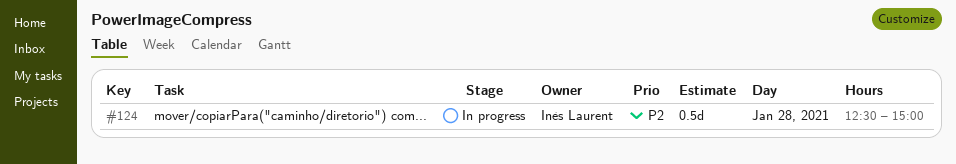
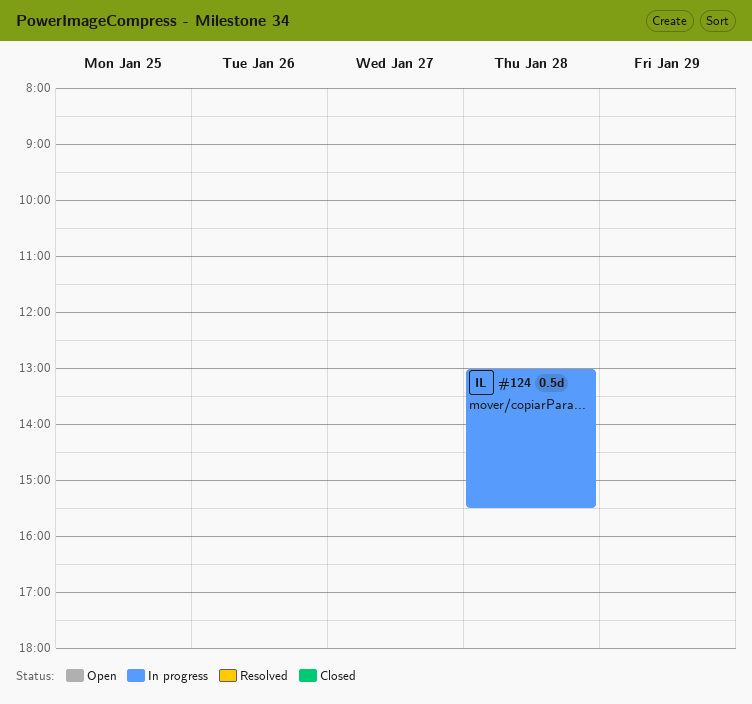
#124, begins: 12:30 -> 13:00
#124, ends: 15:00 -> 15:30

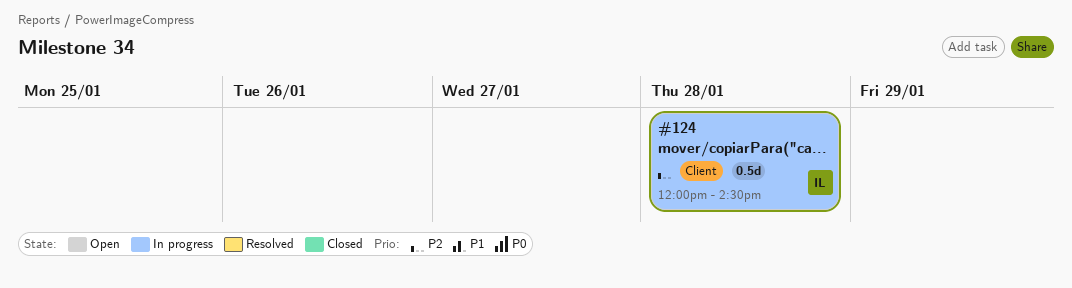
#124, begins: 13:00 -> 12:00
#124, ends: 15:30 -> 14:30

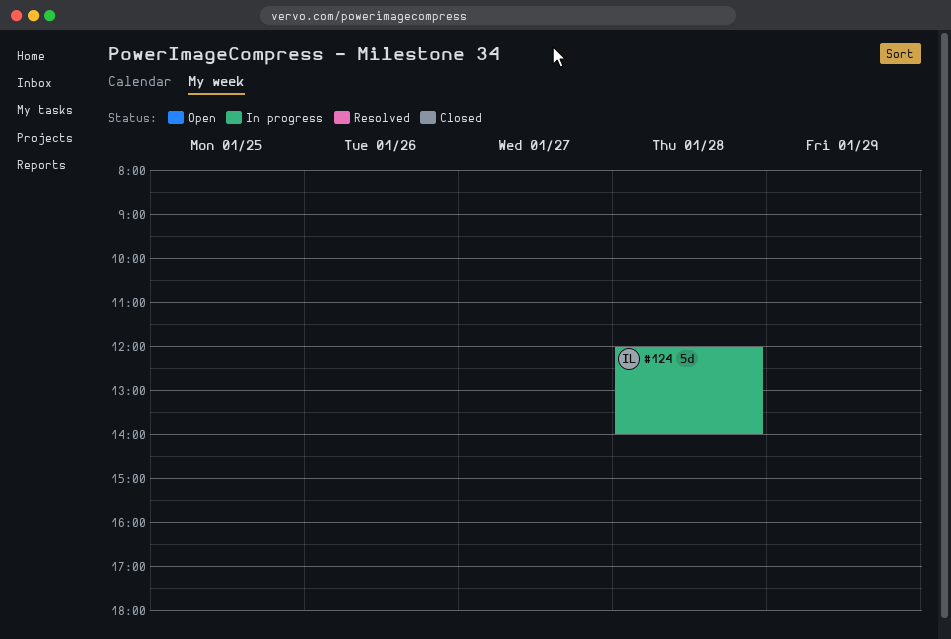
#124, estimate: 0.5d -> 5d
#124, ends: 14:30 -> 14:00

